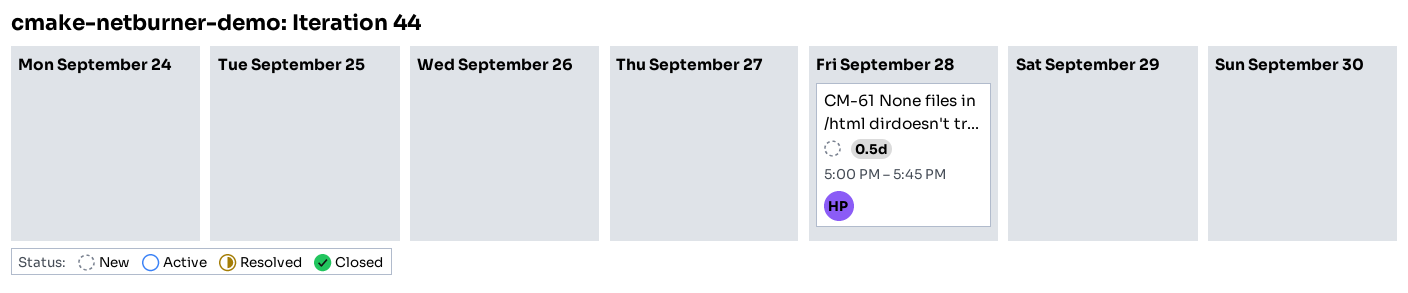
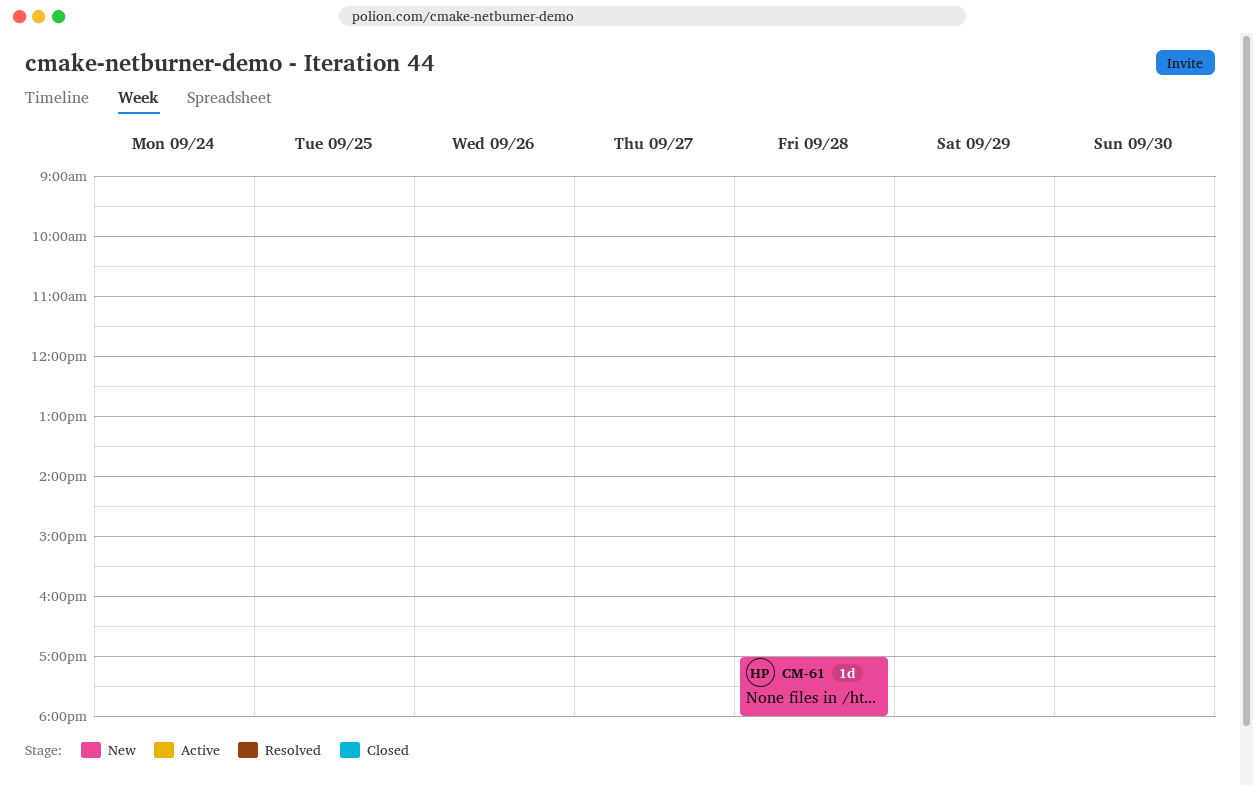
CM-61, estimate: 0.5d -> 1d
CM-61, ends: 17:45 -> 18:00

